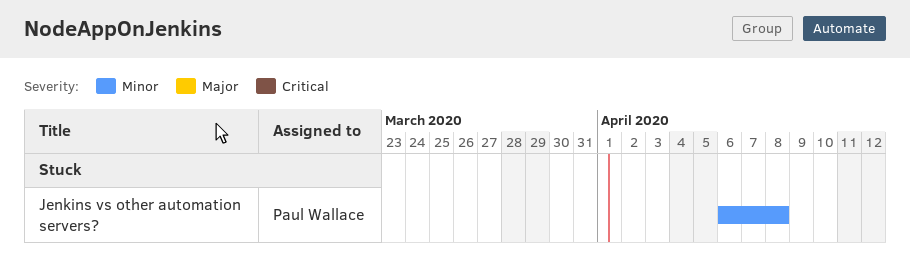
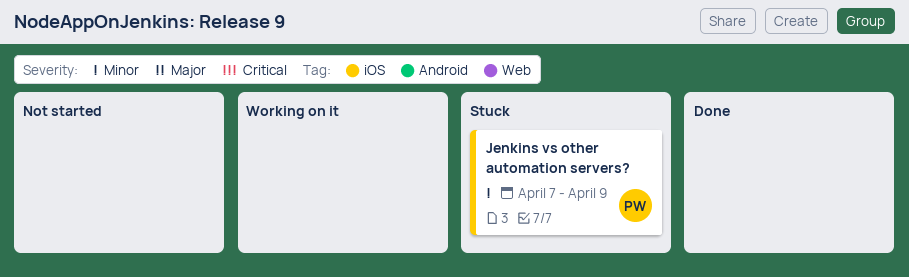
Jenkins vs other automation servers?, start: Apr 6 -> Apr 7
Jenkins vs other automation servers?, due: Apr 8 -> Apr 9

